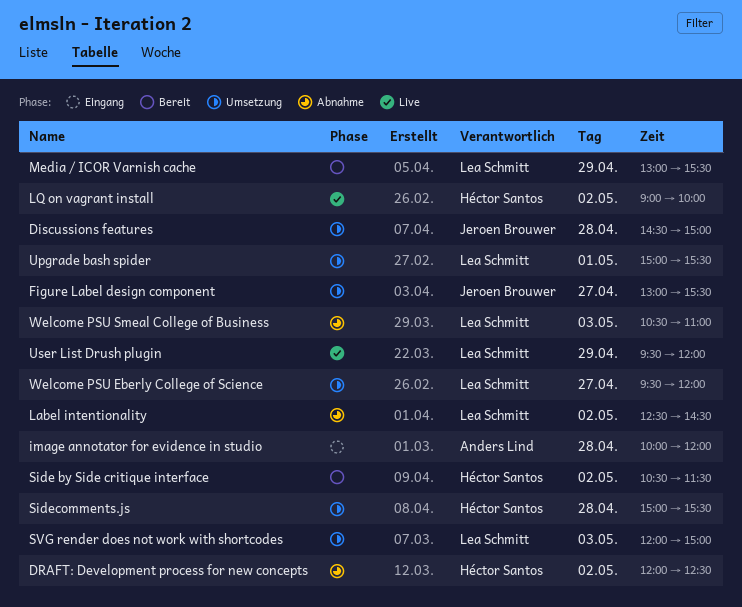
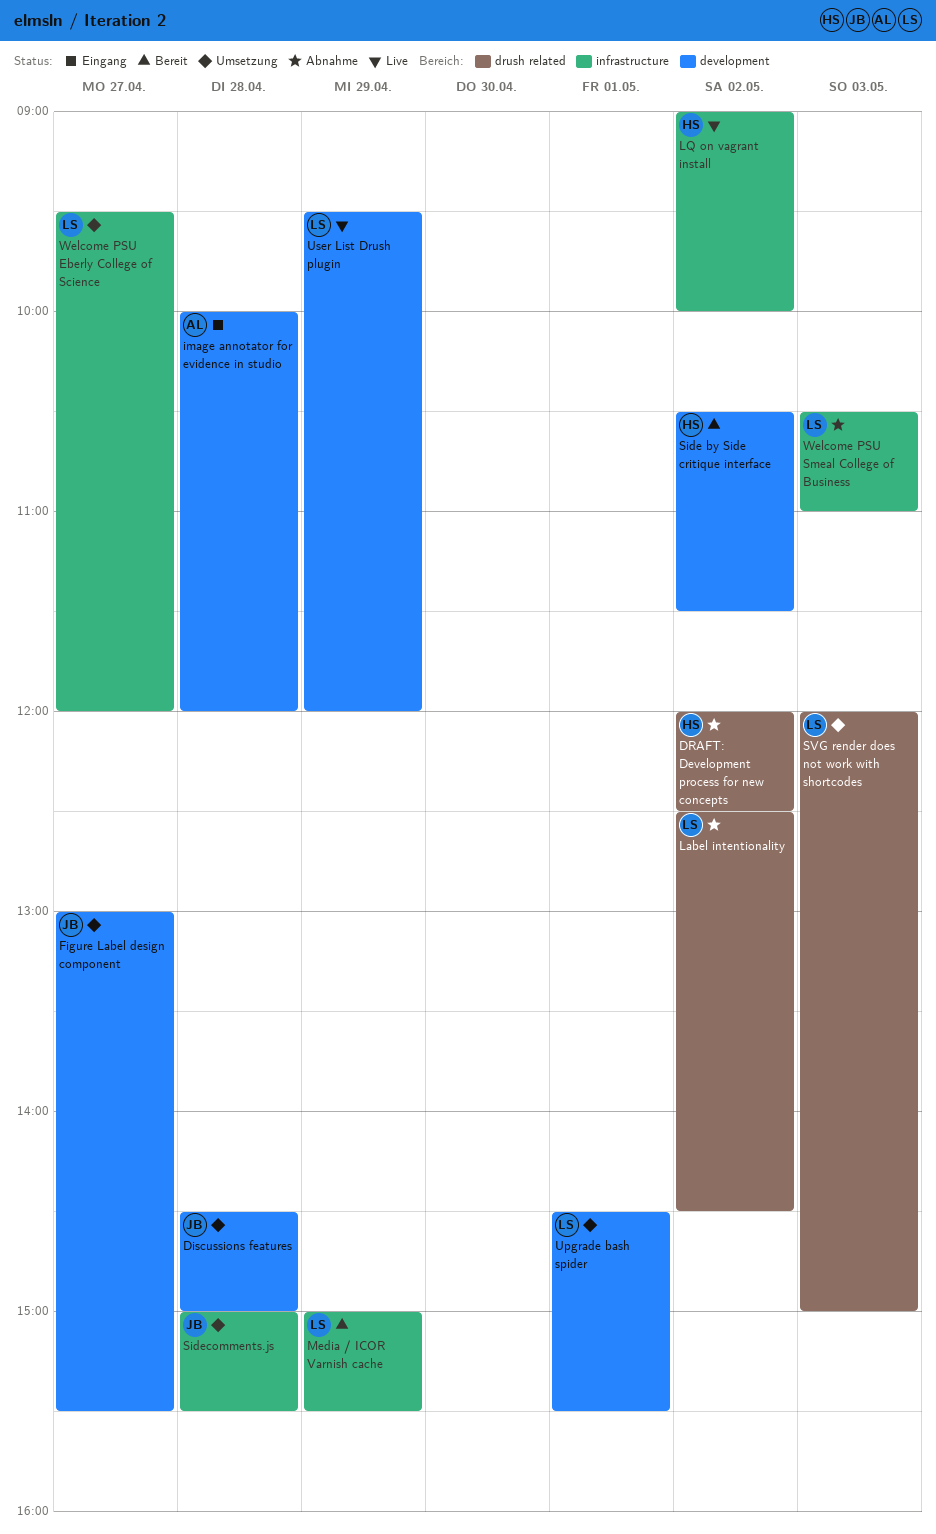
Media / ICOR Varnish cache, begins: 13:00 -> 15:00
Sidecomments.js, owner: Héctor Santos -> Jeroen Brouwer
Upgrade bash spider, begins: 15:00 -> 14:30

